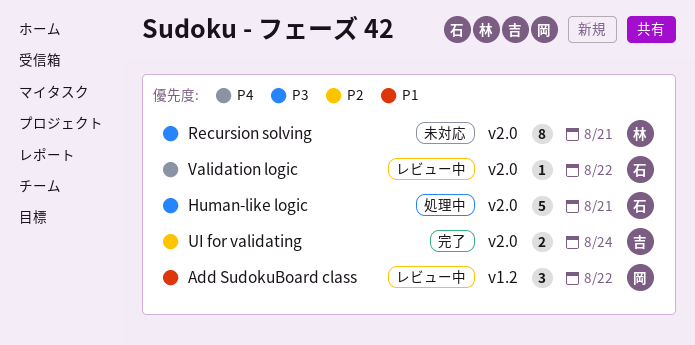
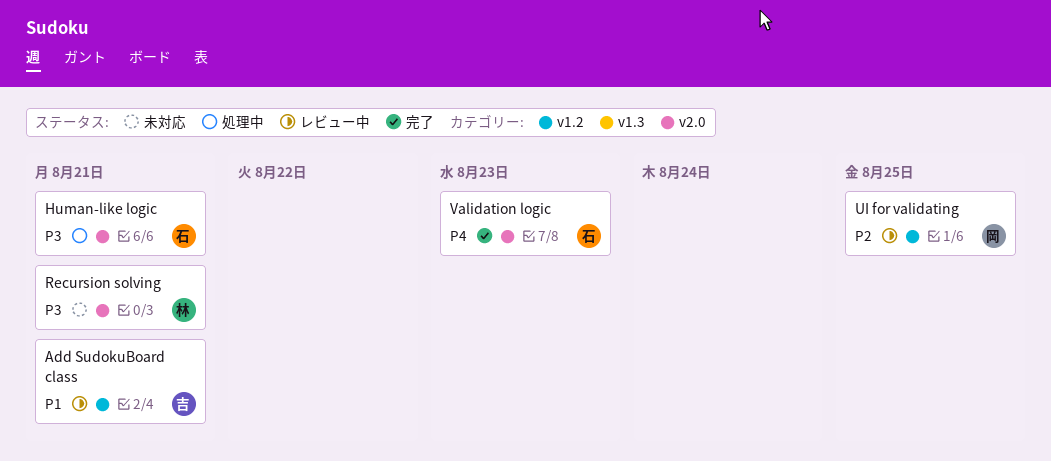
Add SudokuBoard class, owner: 岡 -> 吉
Add SudokuBoard class, due: Aug 22 -> Aug 21
UI for validating, status: 完了 -> レビュー中
UI for validating, owner: 吉 -> 岡
UI for validating, label: v2.0 -> v1.2
UI for validating, due: Aug 24 -> Aug 25
Validation logic, status: レビュー中 -> 完了
Validation logic, due: Aug 22 -> Aug 23

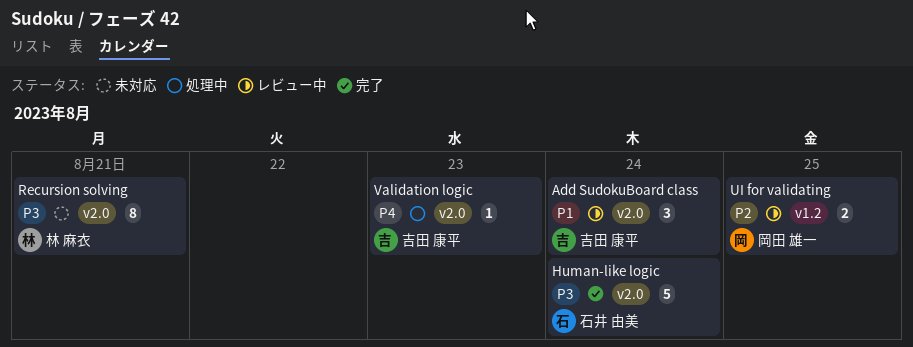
Add SudokuBoard class, label: v1.2 -> v2.0
Add SudokuBoard class, due: Aug 21 -> Aug 24
Human-like logic, status: 処理中 -> 完了
Human-like logic, due: Aug 21 -> Aug 24
Validation logic, status: 完了 -> 処理中
Validation logic, owner: 石井 由美 -> 吉田 康平

